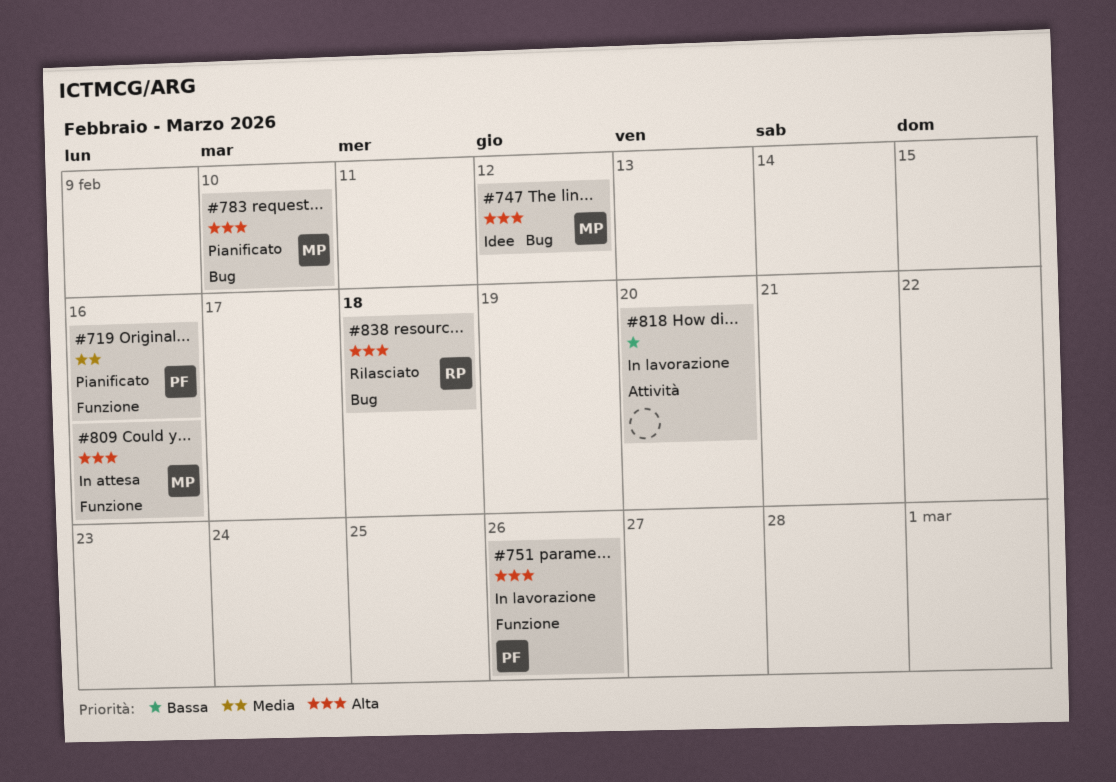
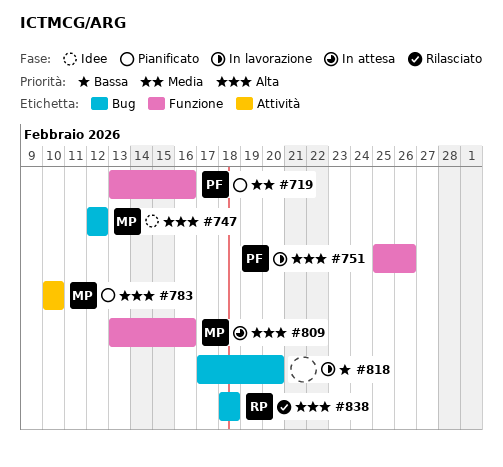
#783, label: Bug -> Attività
#818, label: Attività -> Bug

